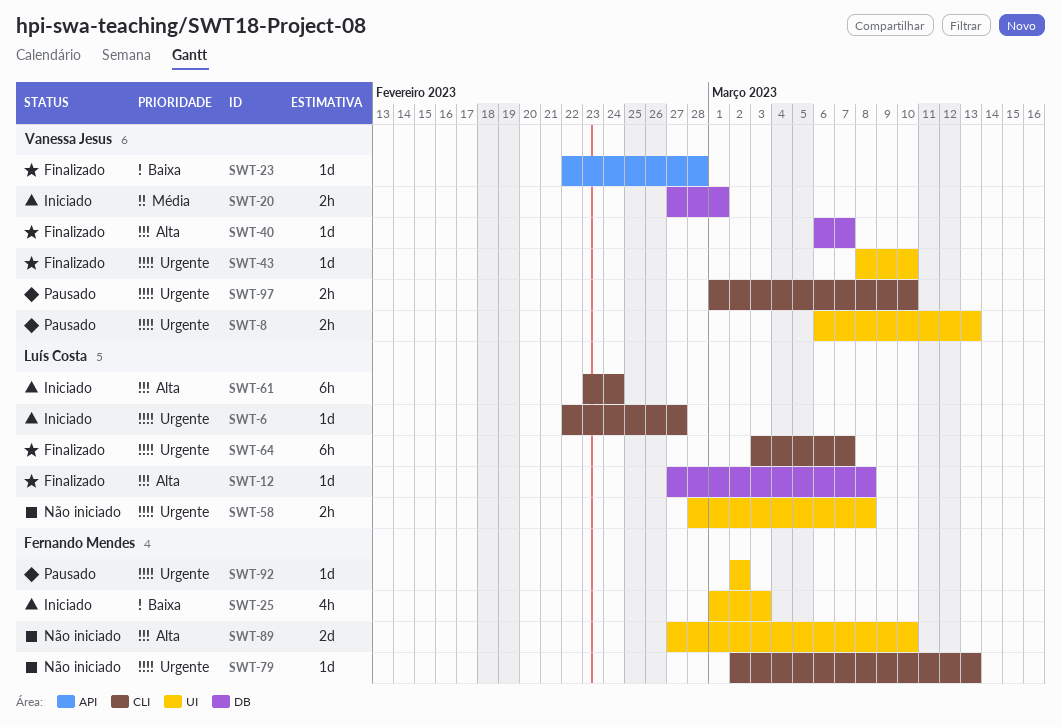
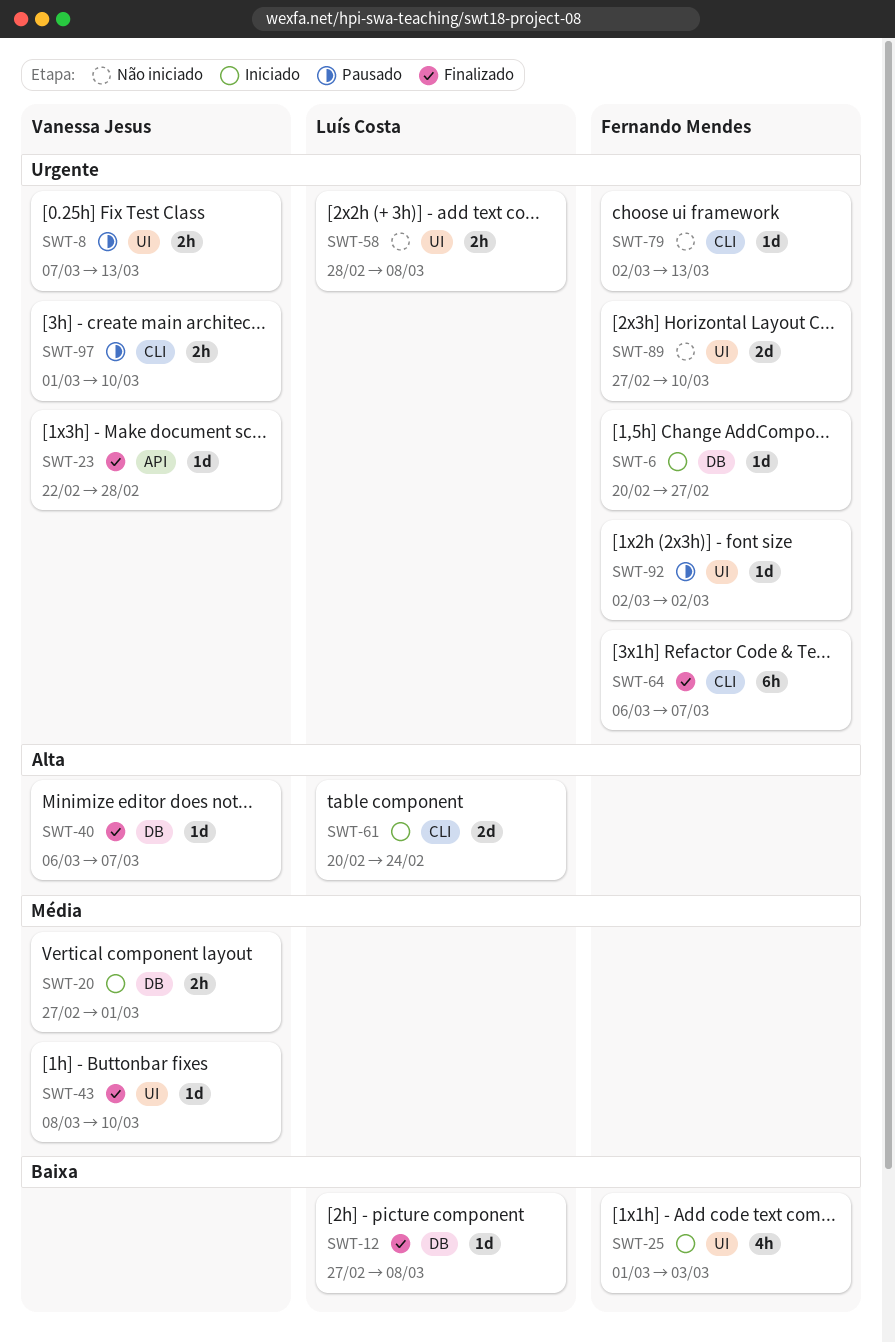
SWT-6, owner: Luís Costa -> Fernando Mendes
SWT-6, label: CLI -> DB
SWT-6, start: Feb 22 -> Feb 20
SWT-8, start: Mar 6 -> Mar 7
SWT-12, priority: Alta -> Baixa
SWT-23, priority: Baixa -> Urgente
SWT-43, priority: Urgente -> Média
SWT-61, estimate: 6h -> 2d
SWT-61, start: Feb 23 -> Feb 20
SWT-64, owner: Luís Costa -> Fernando Mendes
SWT-64, start: Mar 3 -> Mar 6
SWT-89, priority: Alta -> Urgente

